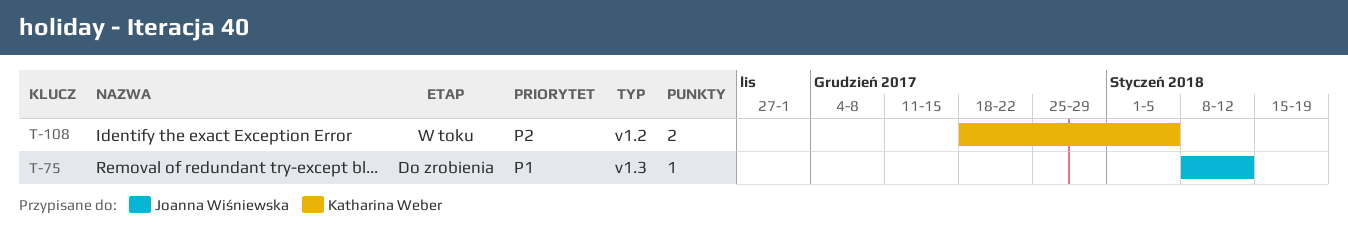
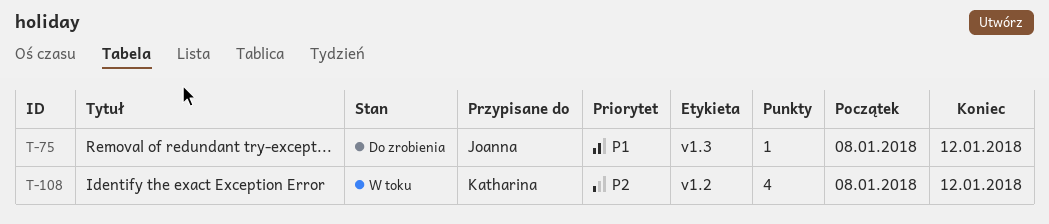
T-108, estimate: 2 -> 4
T-108, start: Dec 18 -> Jan 8
T-108, due: Jan 5 -> Jan 12

